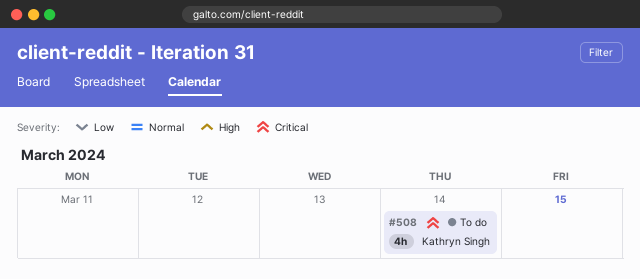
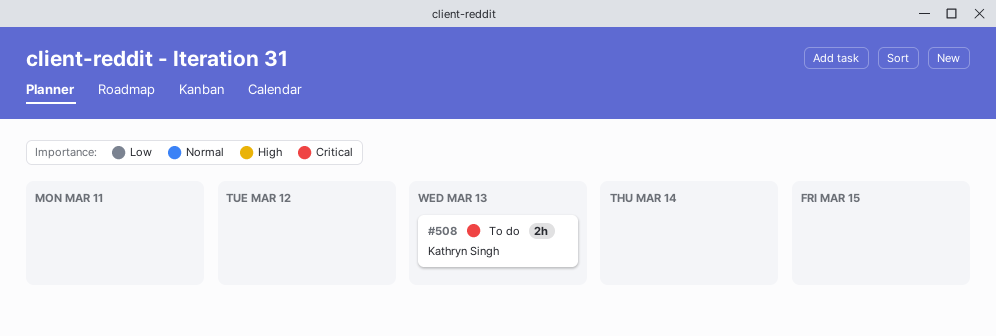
#508, estimate: 4h -> 2h
#508, due: Mar 14 -> Mar 13

